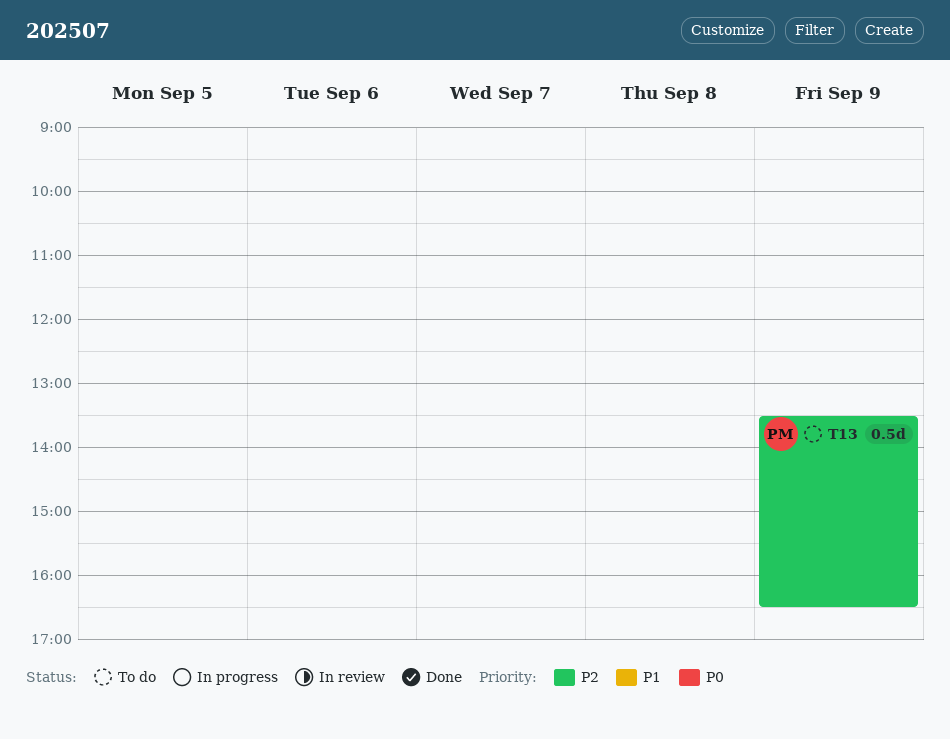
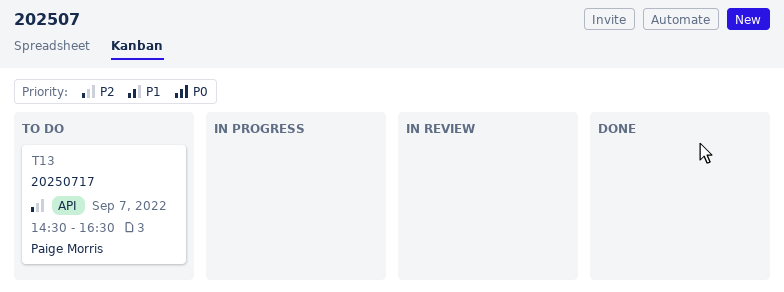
T13, day: Sep 9 -> Sep 7
T13, begins: 13:30 -> 14:30

